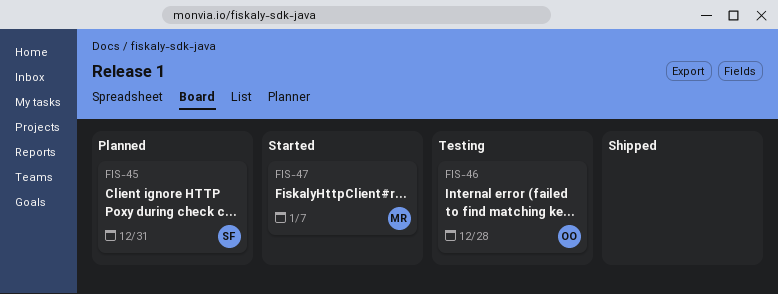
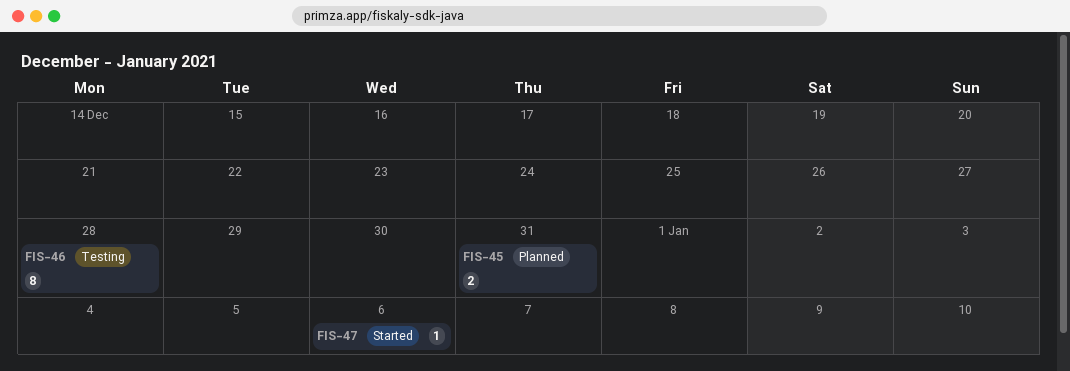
FIS-47, due: Jan 7 -> Jan 6

